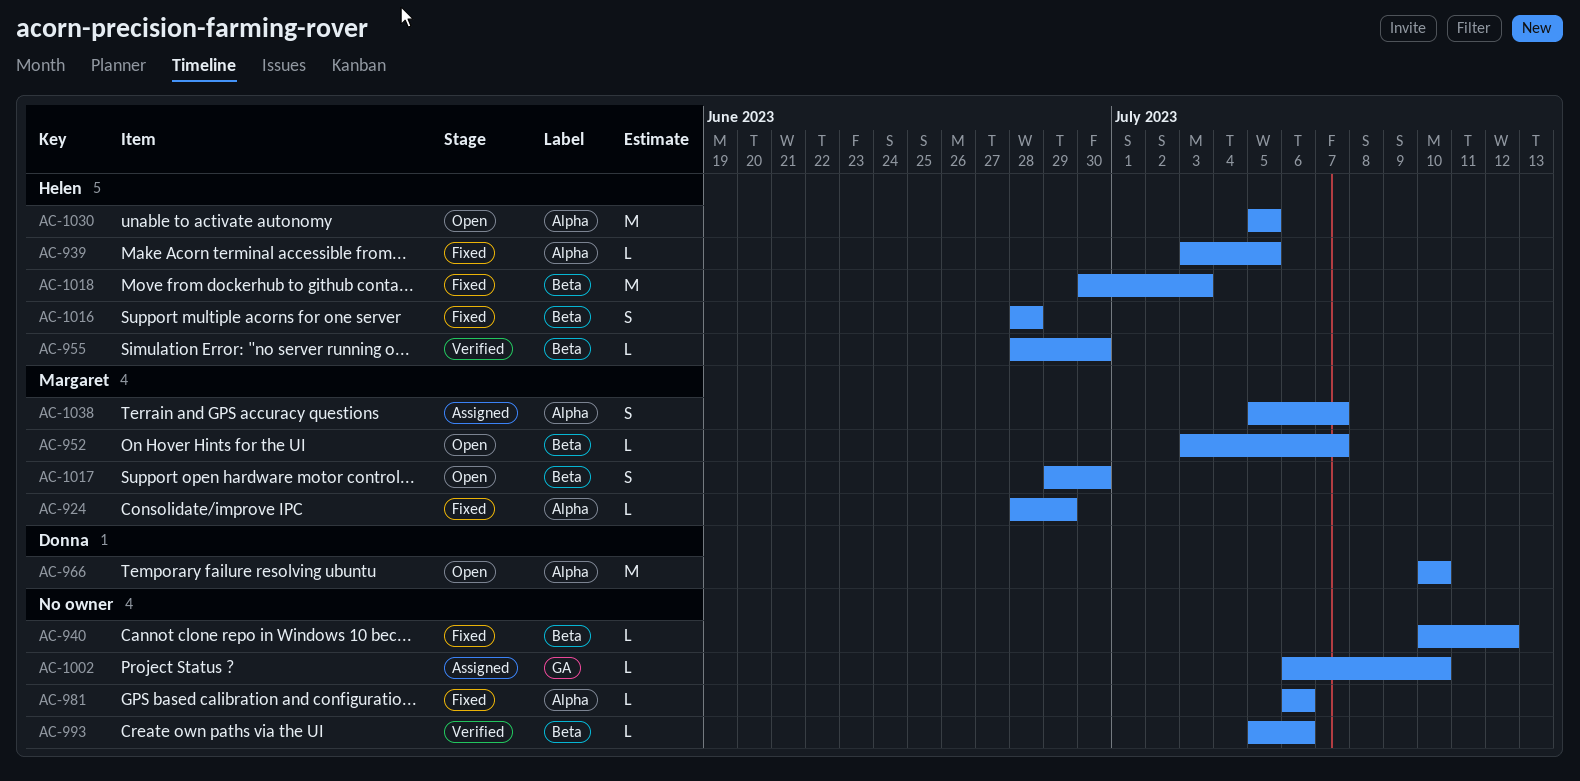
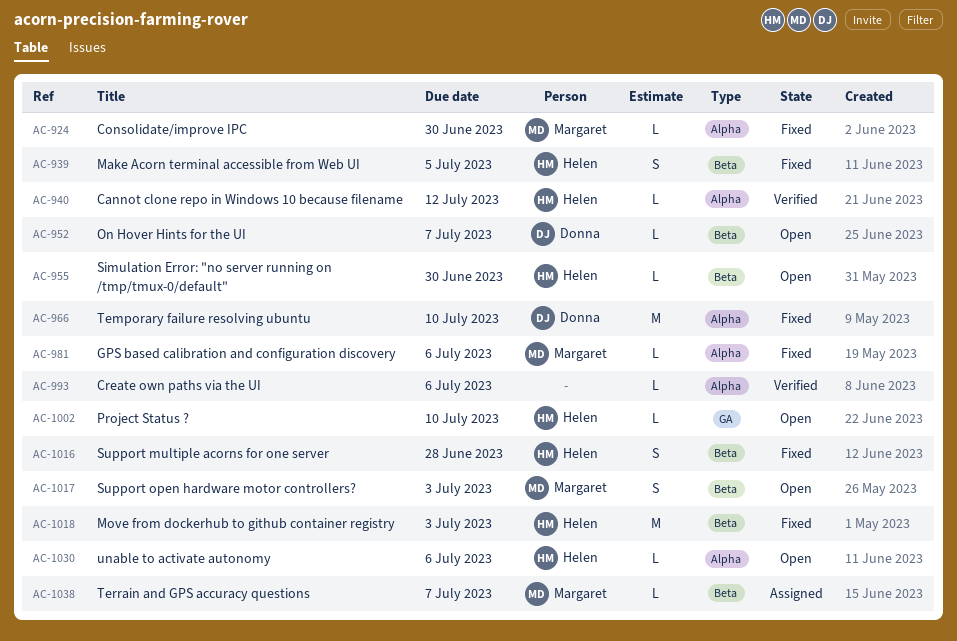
AC-924, due: Jun 29 -> Jun 30
AC-939, label: Alpha -> Beta
AC-939, estimate: L -> S
AC-940, status: Fixed -> Verified
AC-940, owner: none -> Helen
AC-940, label: Beta -> Alpha
AC-952, owner: Margaret -> Donna
AC-955, status: Verified -> Open
AC-966, status: Open -> Fixed
AC-981, owner: none -> Margaret
AC-993, label: Beta -> Alpha
AC-1002, status: Assigned -> Open
AC-1002, owner: none -> Helen
AC-1017, due: Jun 30 -> Jul 3
AC-1030, estimate: M -> L
AC-1030, due: Jul 5 -> Jul 6
AC-1038, label: Alpha -> Beta
AC-1038, estimate: S -> L

